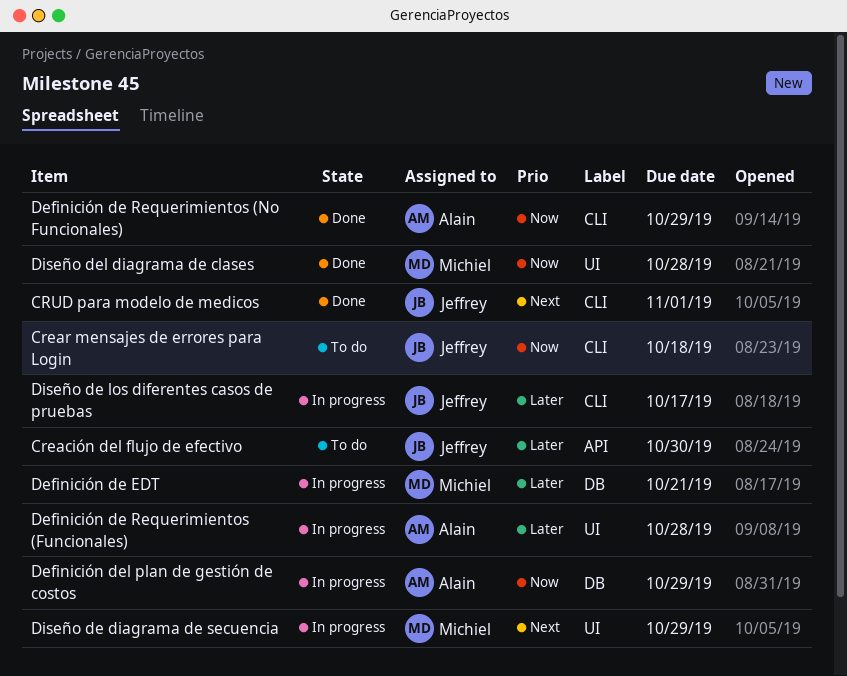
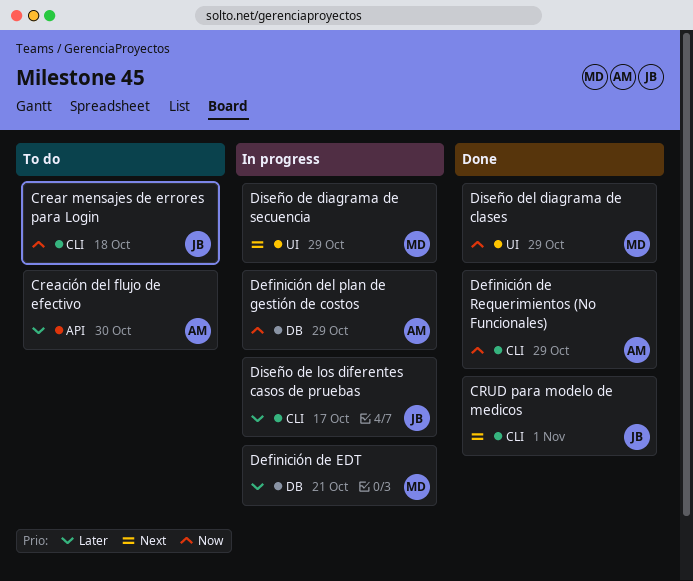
Creación del flujo de efectivo, owner: Jeffrey -> Alain
Definición de Requerimientos (Funcionales): present -> none
Diseño del diagrama de clases, due: Oct 28 -> Oct 29

